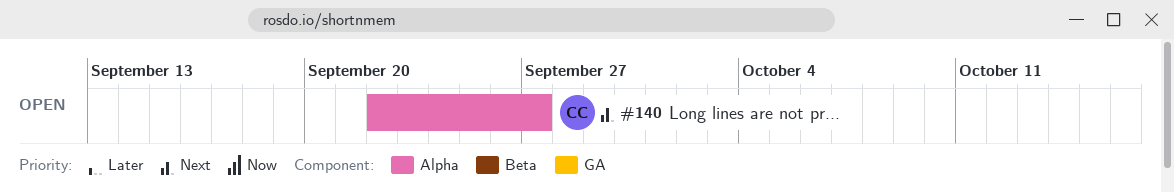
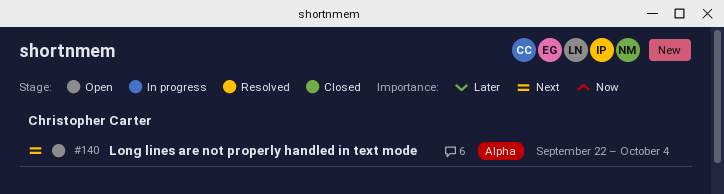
#140, due: Sep 27 -> Oct 4

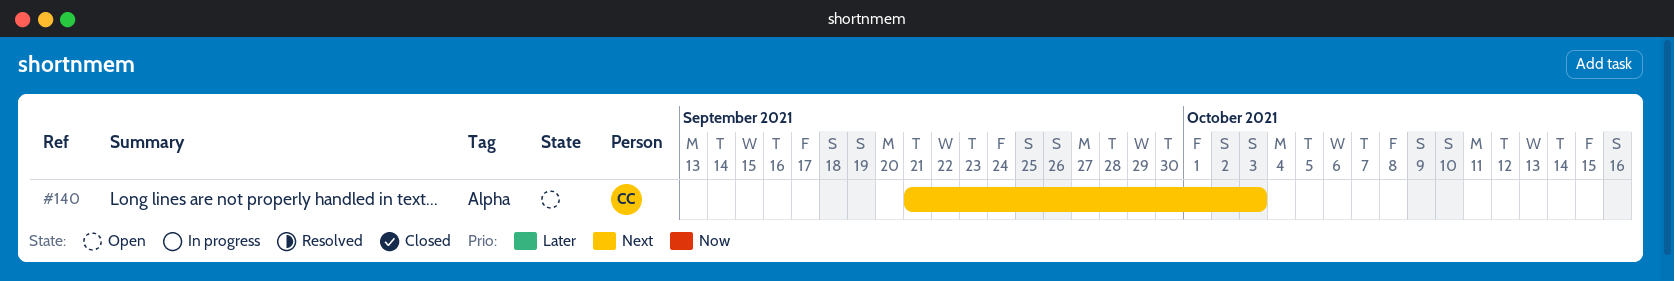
#140, start: Sep 22 -> Sep 21
#140, due: Oct 4 -> Oct 3

